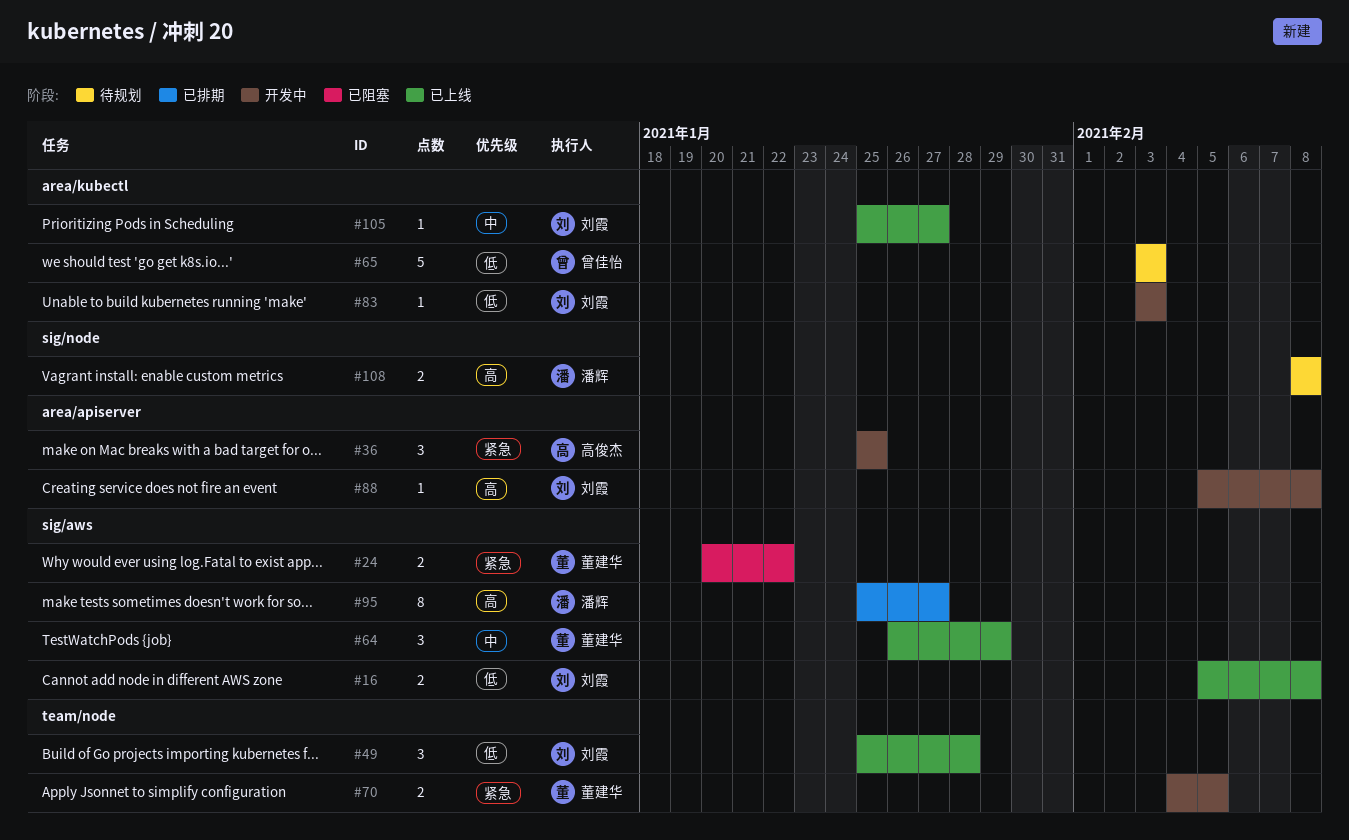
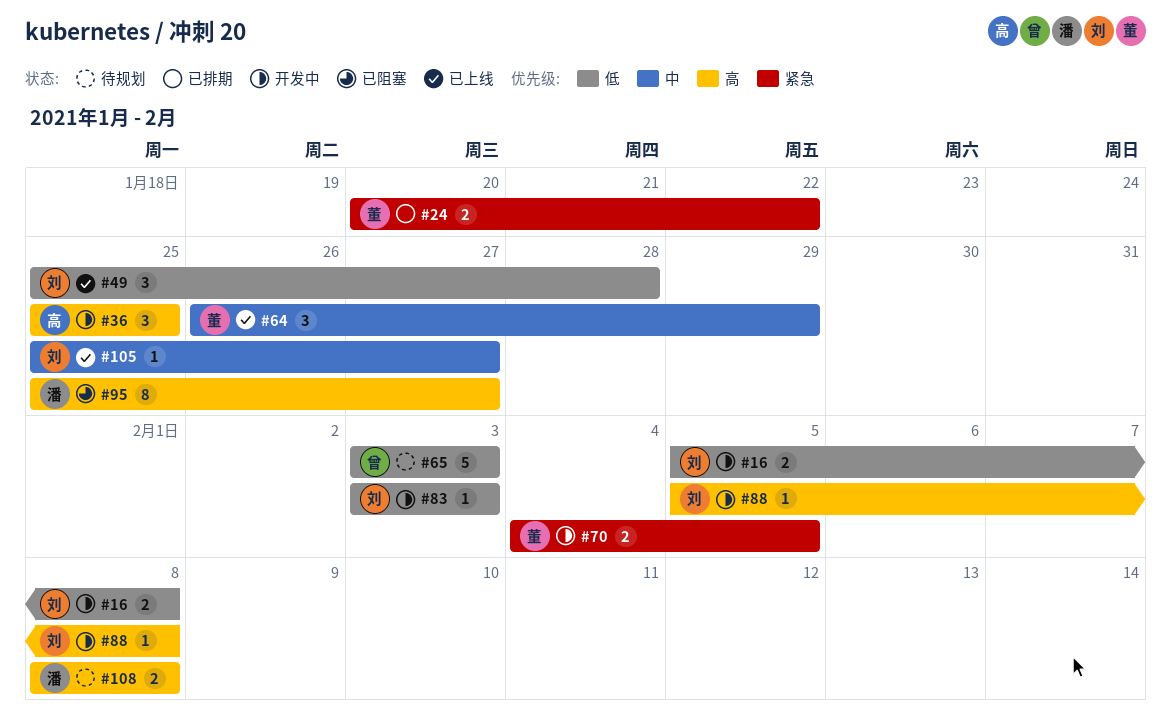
#16, status: 已上线 -> 开发中
#24, status: 已阻塞 -> 已排期
#36, priority: 紧急 -> 高
#95, status: 已排期 -> 已阻塞

